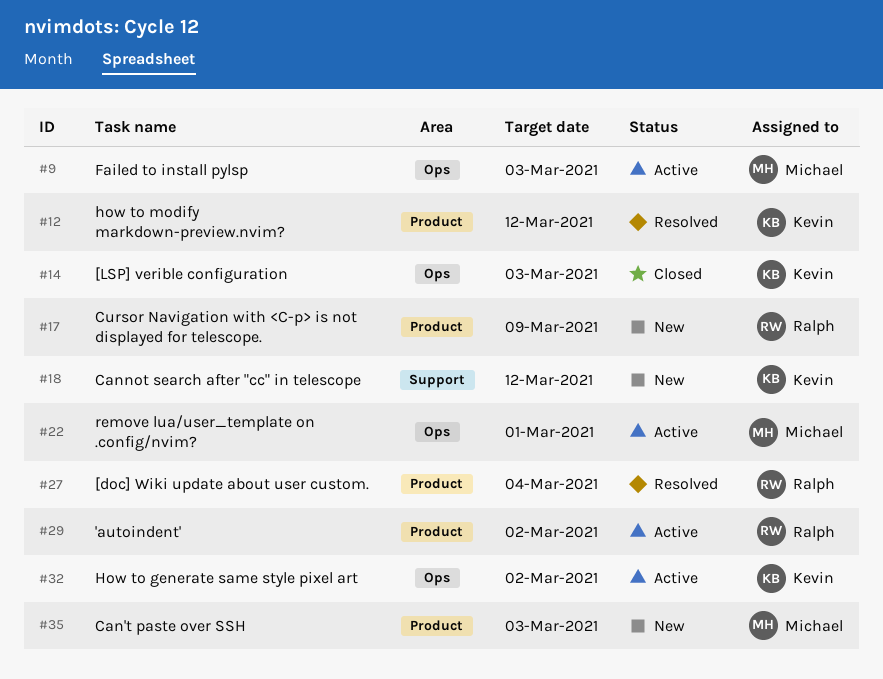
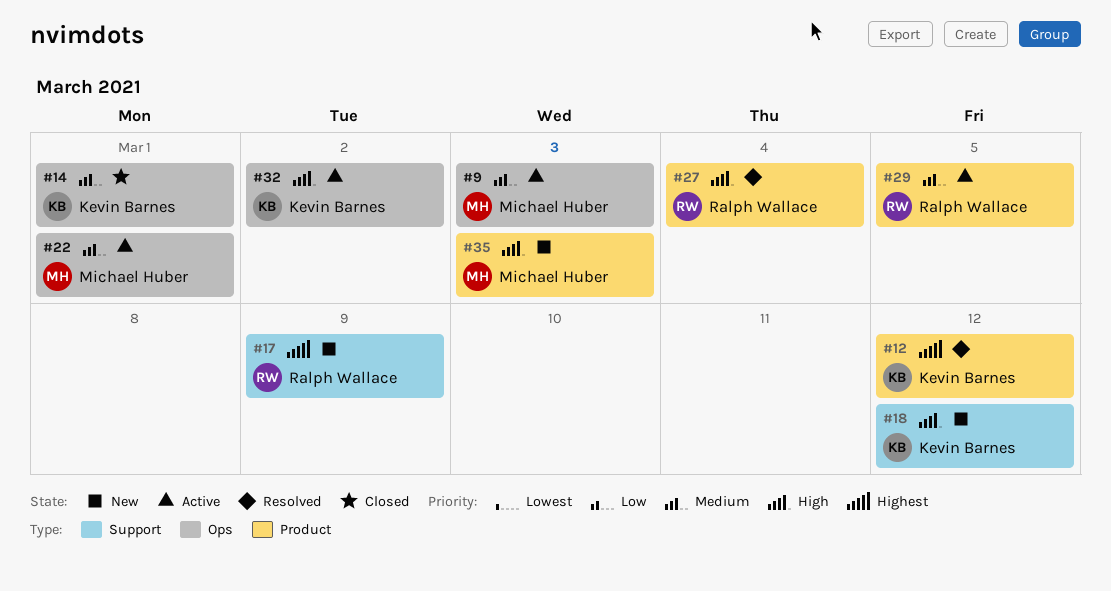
#14, due: Mar 3 -> Mar 1
#17, label: Product -> Support
#29, due: Mar 2 -> Mar 5

